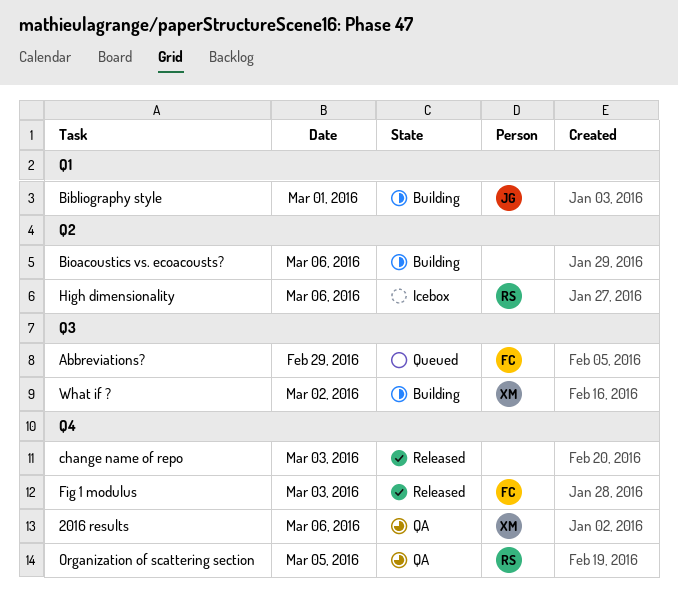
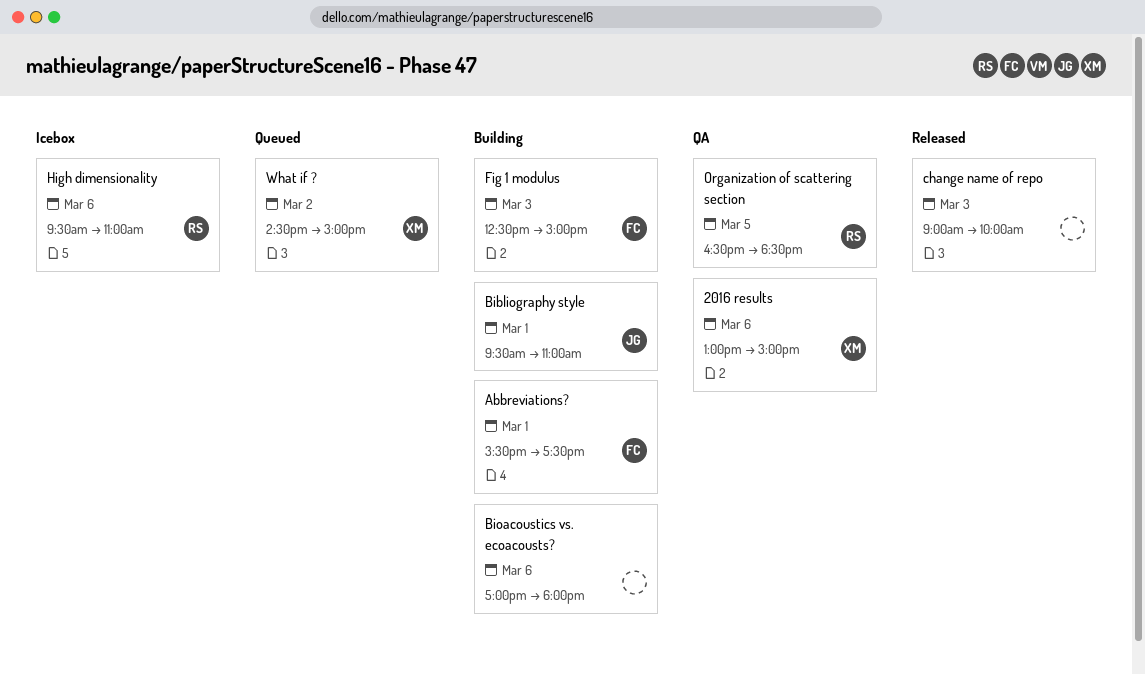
Abbreviations?, status: Queued -> Building
Abbreviations?, day: Feb 29 -> Mar 1
Fig 1 modulus, status: Released -> Building
What if ?, status: Building -> Queued

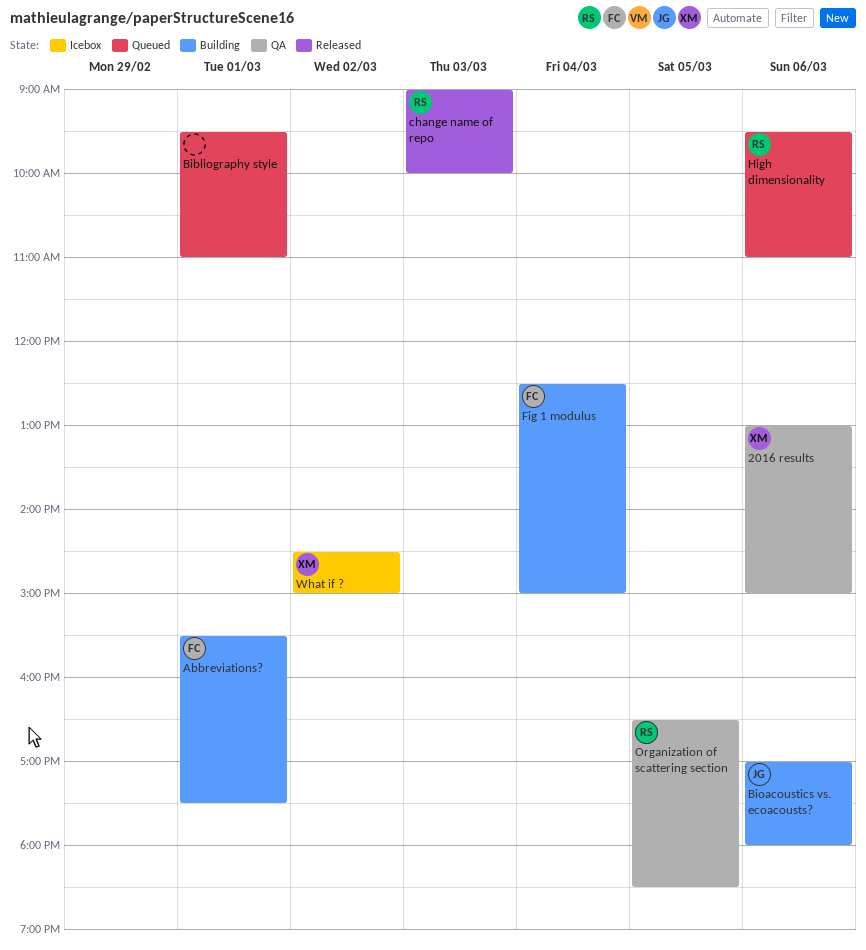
Bibliography style, status: Building -> Queued
Bibliography style, owner: JG -> none
Bioacoustics vs. ecoacousts?, owner: none -> JG
change name of repo, owner: none -> RS
Fig 1 modulus, day: Mar 3 -> Mar 4
High dimensionality, status: Icebox -> Queued
What if ?, status: Queued -> Icebox

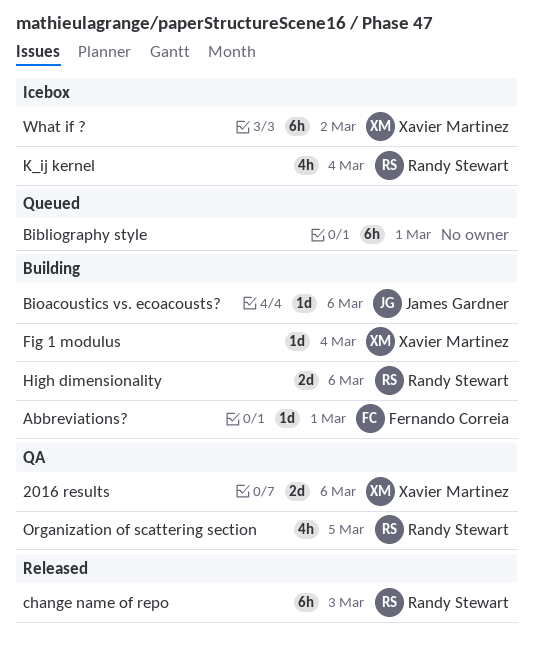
Fig 1 modulus, owner: Fernando Correia -> Xavier Martinez
High dimensionality, status: Queued -> Building
K_ij kernel: none -> present

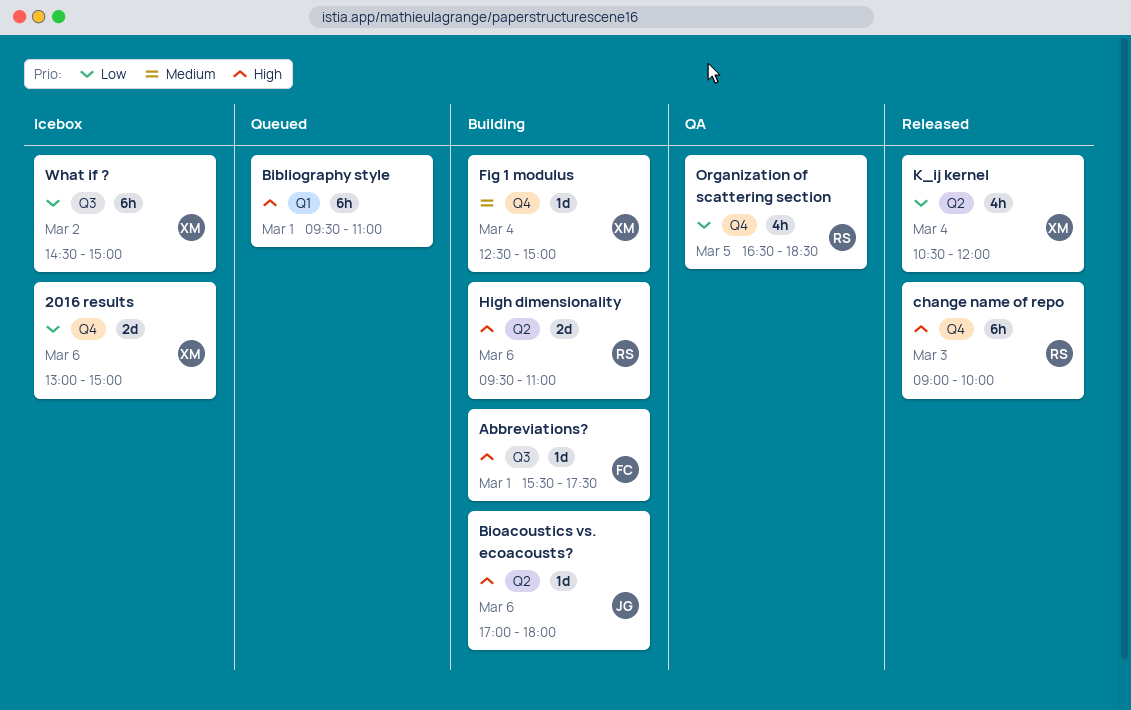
2016 results, status: QA -> Icebox
K_ij kernel, status: Icebox -> Released
K_ij kernel, owner: Randy Stewart -> Xavier Martinez

